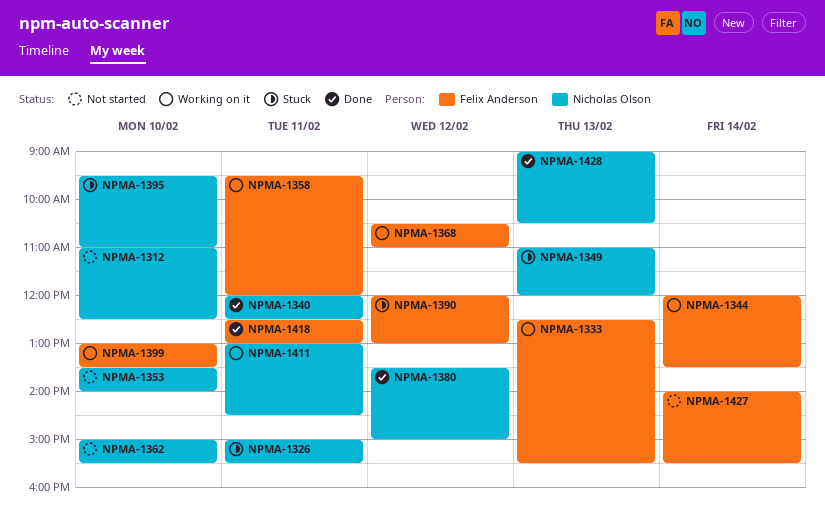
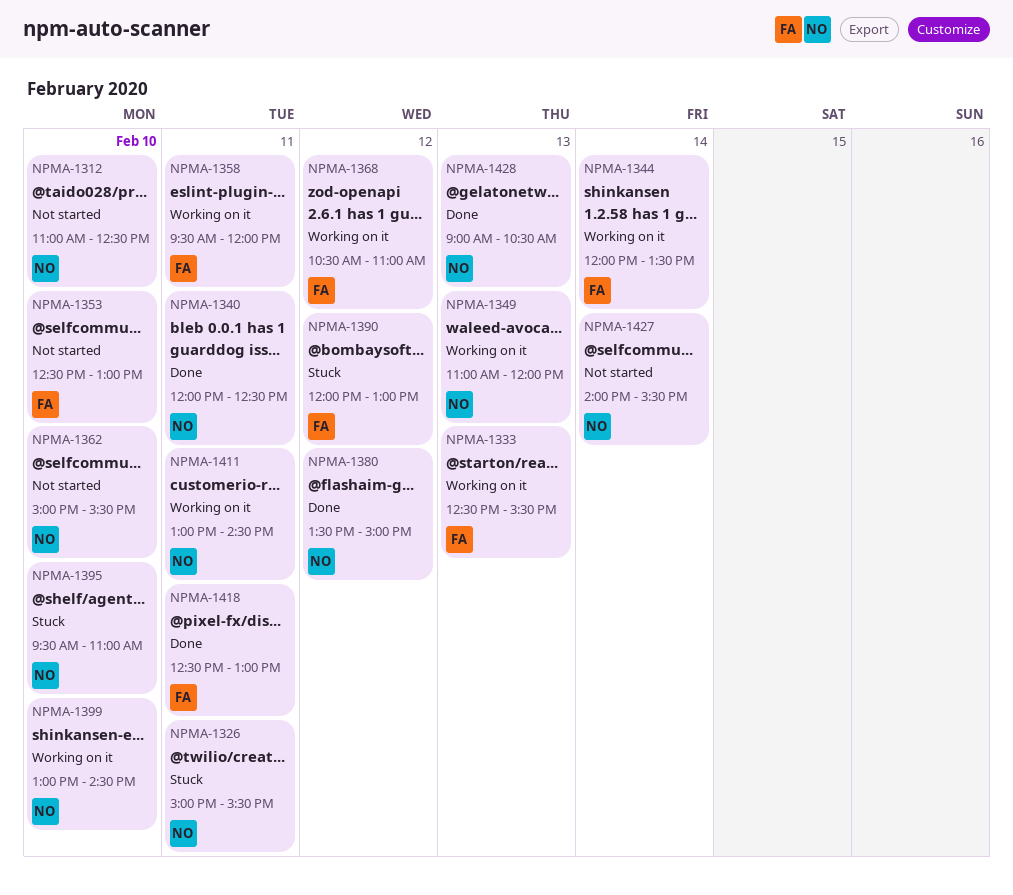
NPMA-1349, status: Stuck -> Working on it
NPMA-1353, owner: Nicholas Olson -> Felix Anderson
NPMA-1353, begins: 13:30 -> 12:30
NPMA-1353, ends: 14:00 -> 13:00
NPMA-1399, owner: Felix Anderson -> Nicholas Olson
NPMA-1399, ends: 13:30 -> 14:30
NPMA-1427, owner: Felix Anderson -> Nicholas Olson

